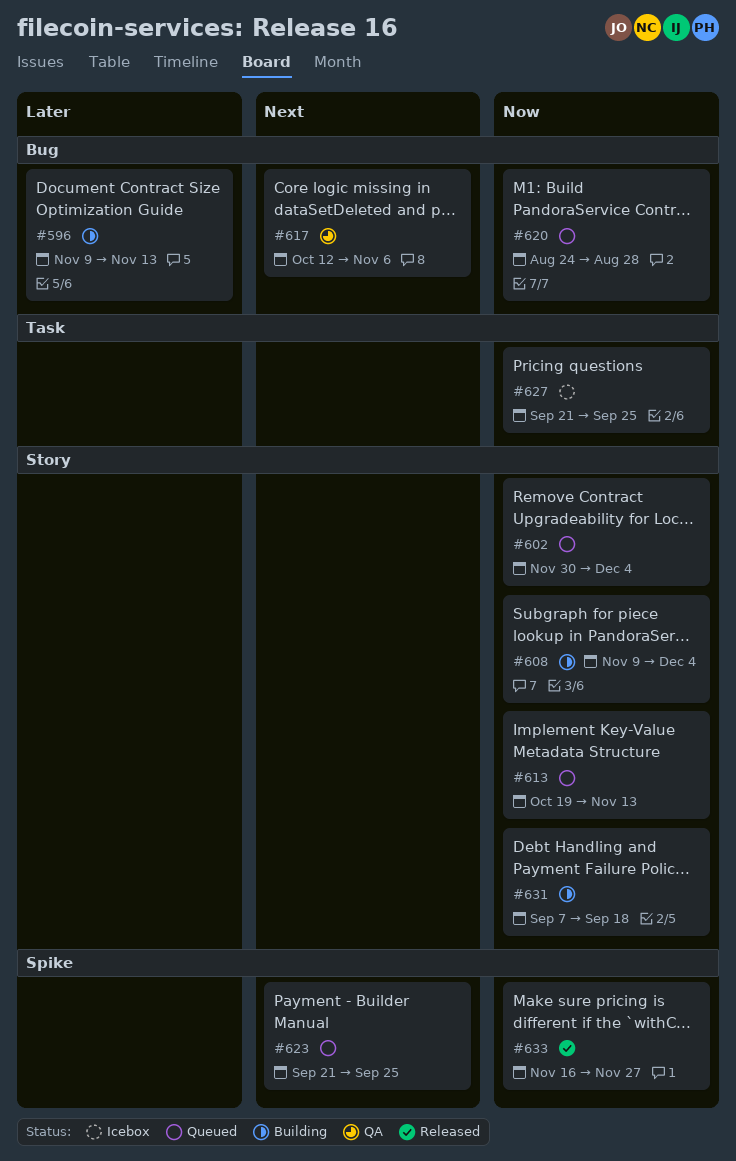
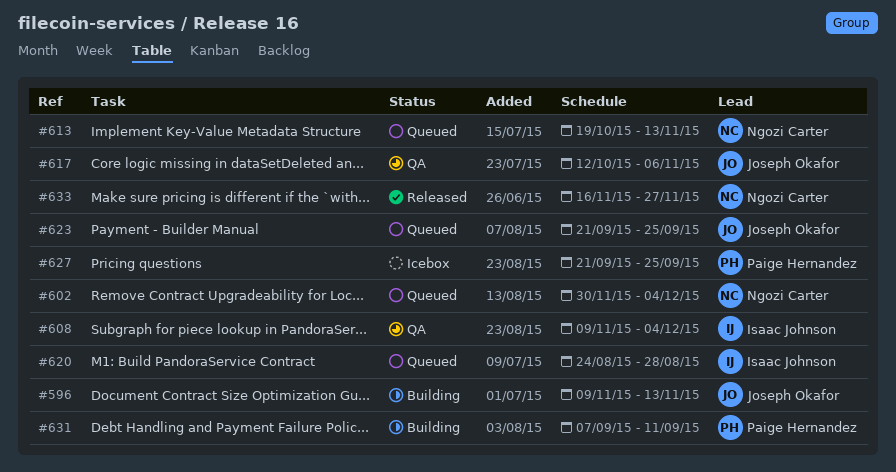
#608, status: Building -> QA
#631, due: Sep 18 -> Sep 11

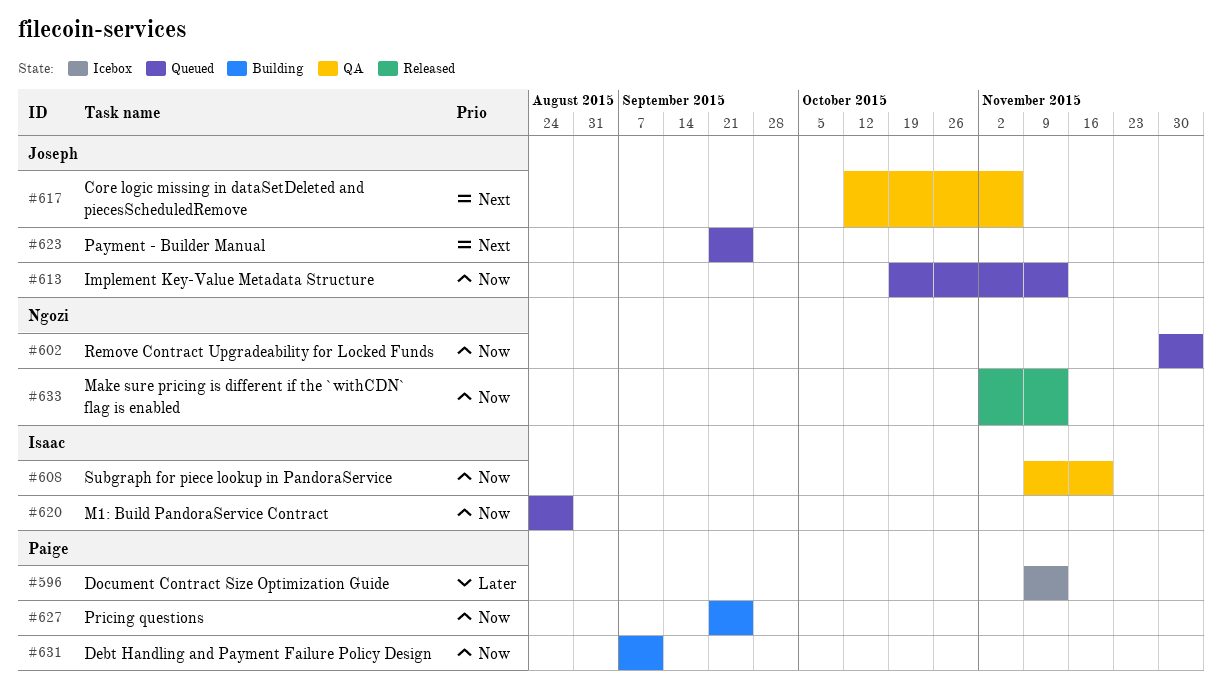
#596, status: Building -> Icebox
#596, owner: Joseph Okafor -> Paige Hernandez
#608, due: Dec 4 -> Nov 20
#613, owner: Ngozi Carter -> Joseph Okafor
#627, status: Icebox -> Building
#633, start: Nov 16 -> Nov 2
#633, due: Nov 27 -> Nov 13

